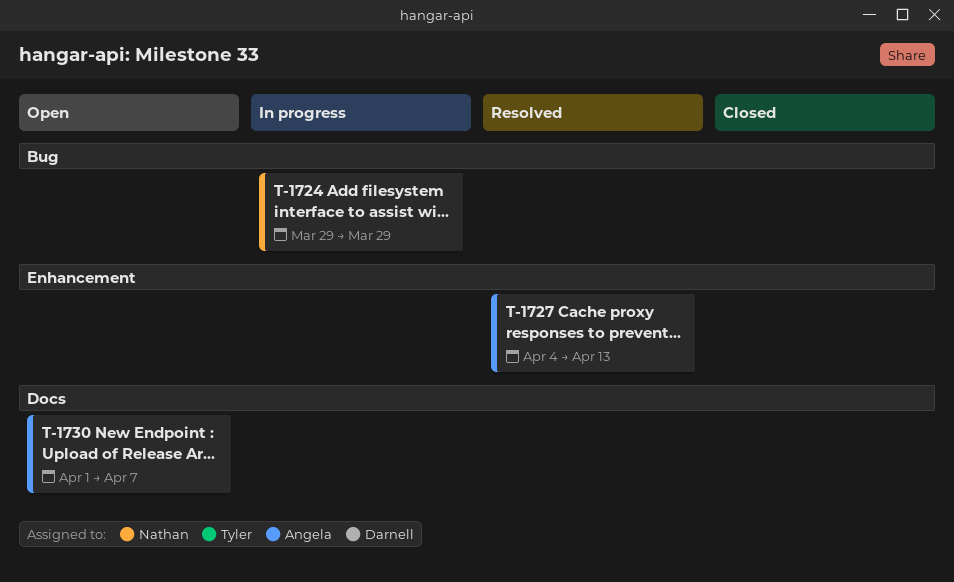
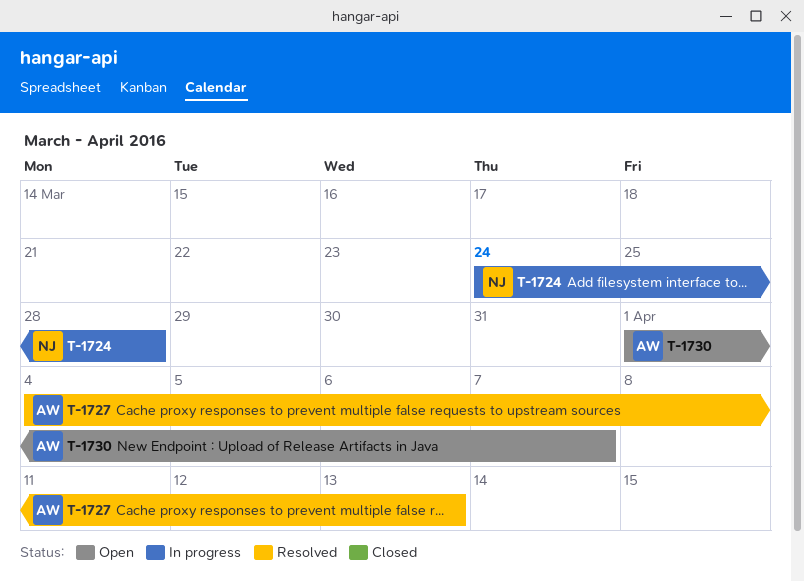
T-1724, start: Mar 29 -> Mar 24
T-1724, due: Mar 29 -> Mar 28

